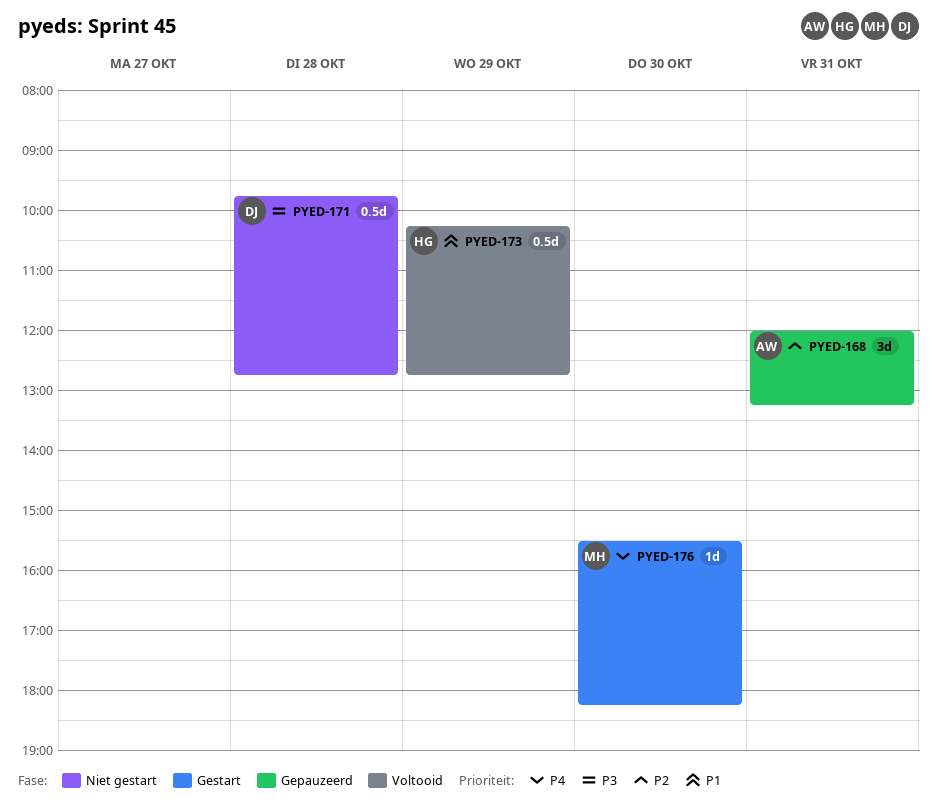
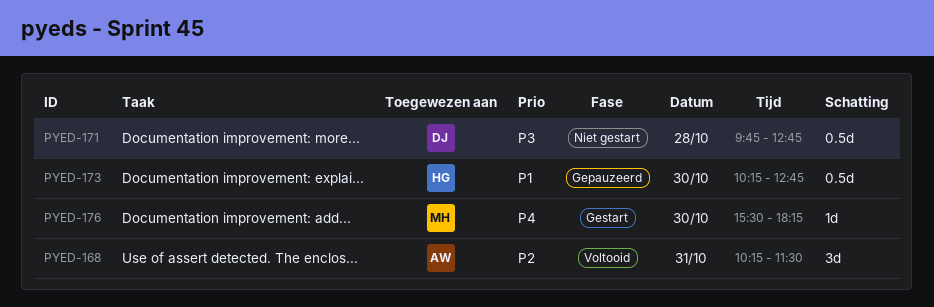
PYED-168, status: Gepauzeerd -> Voltooid
PYED-168, begins: 12:00 -> 10:15
PYED-168, ends: 13:15 -> 11:30
PYED-173, status: Voltooid -> Gepauzeerd
PYED-173, day: Oct 29 -> Oct 30

